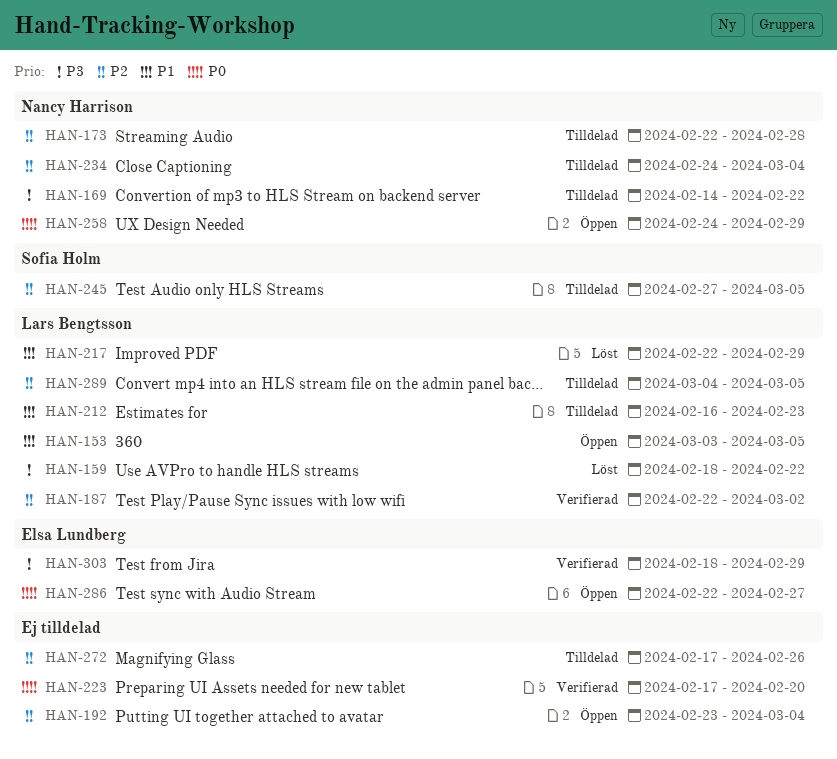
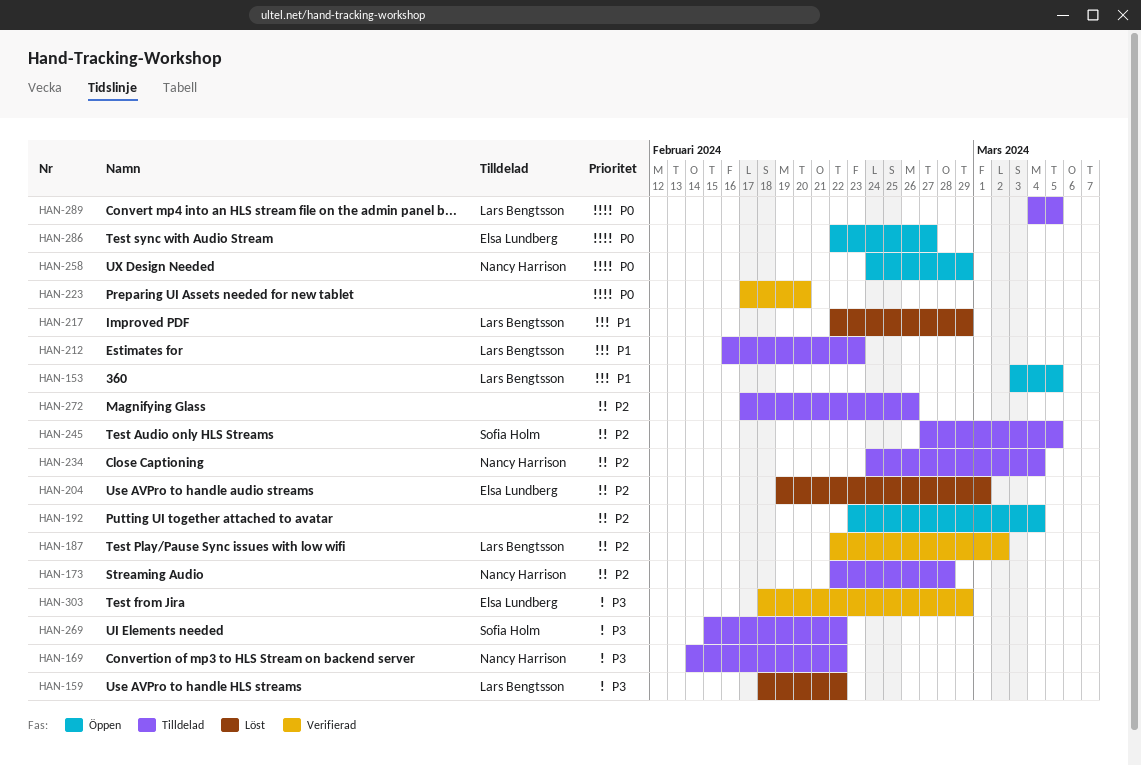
HAN-204: none -> present
HAN-269: none -> present
HAN-289, priority: P2 -> P0

